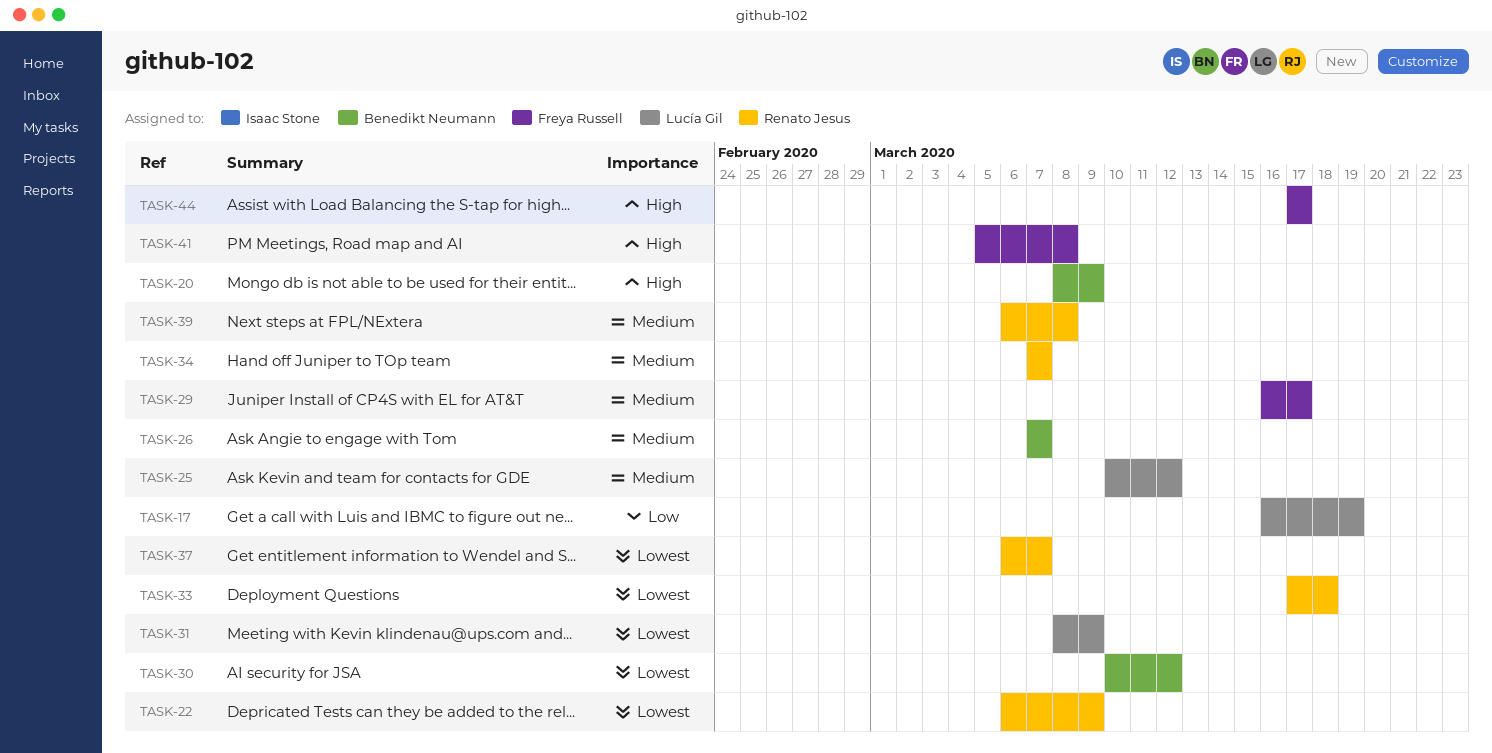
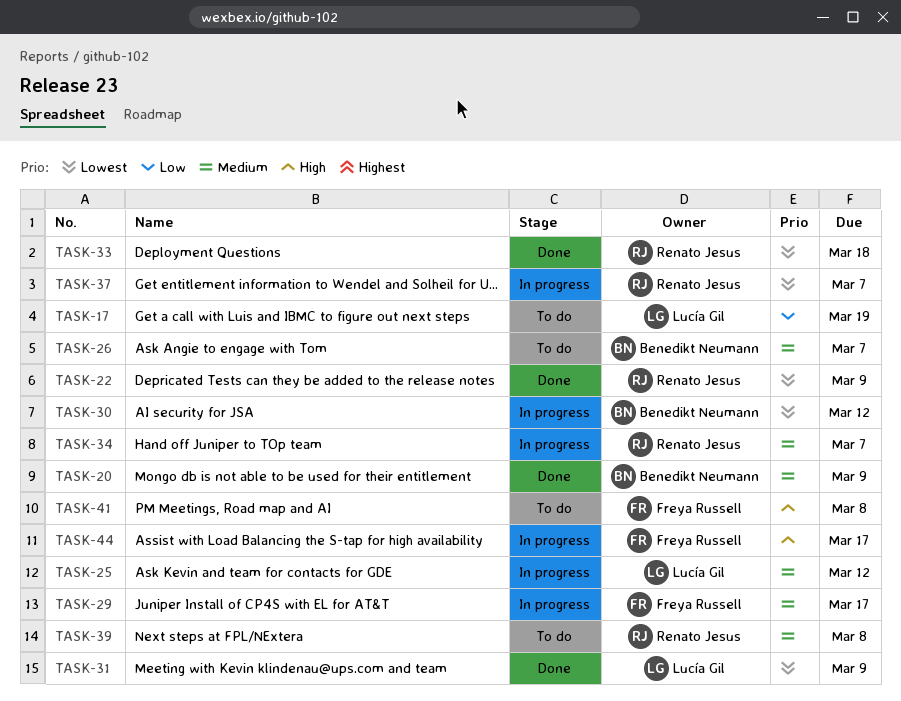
TASK-20, priority: High -> Medium

